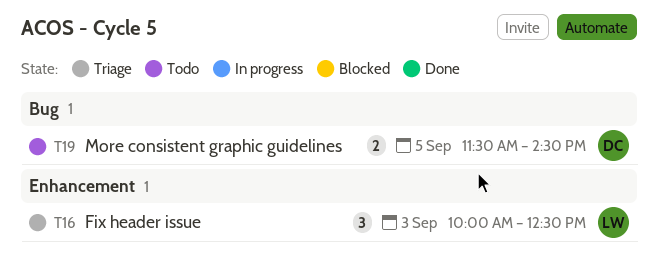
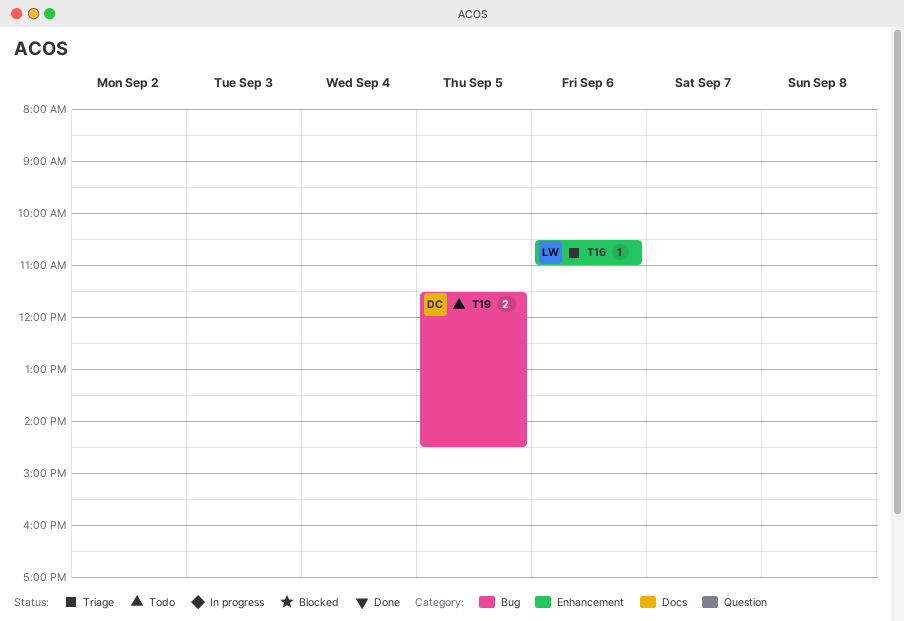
T16, estimate: 3 -> 1
T16, day: Sep 3 -> Sep 6
T16, begins: 10:00 -> 10:30
T16, ends: 12:30 -> 11:00

